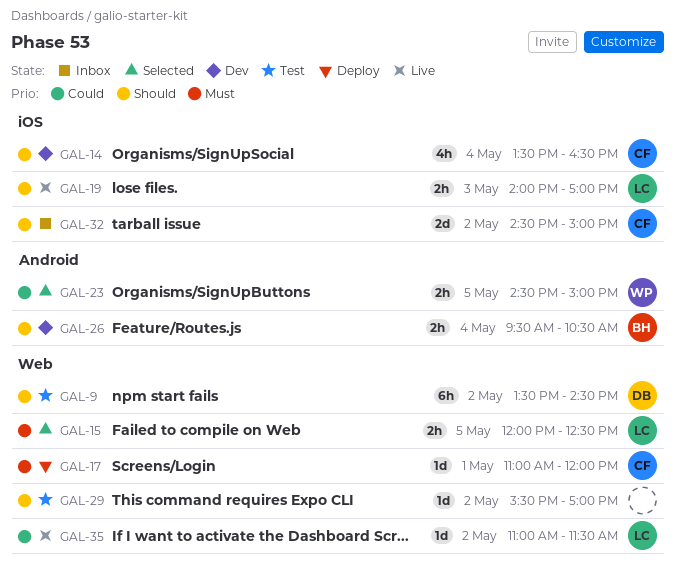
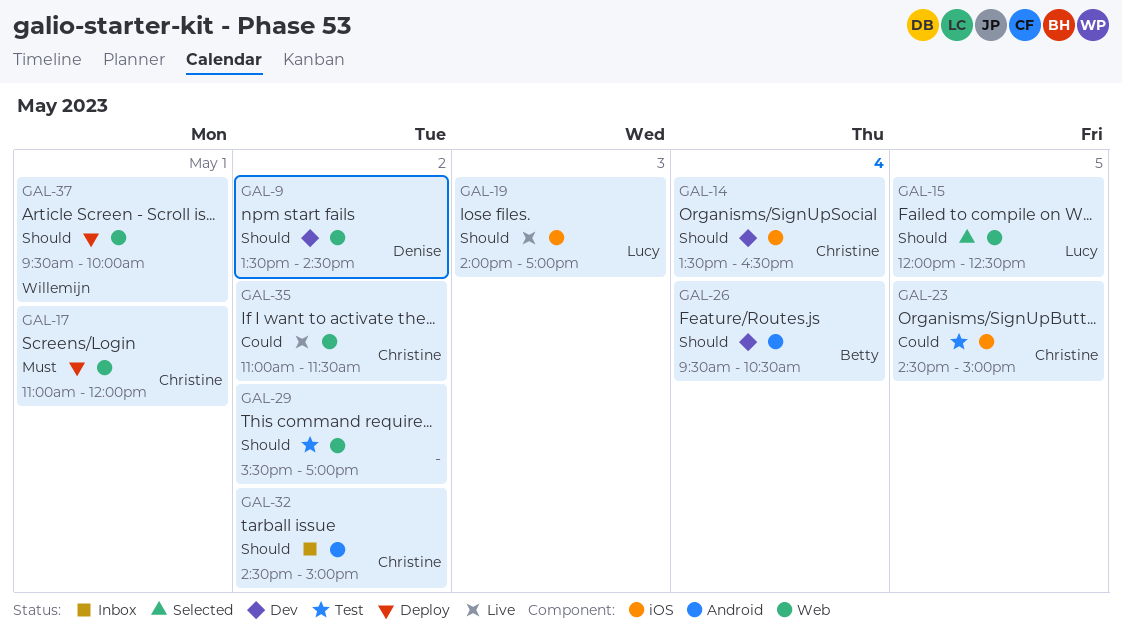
GAL-9, status: Test -> Dev
GAL-15, priority: Must -> Should
GAL-23, status: Selected -> Test
GAL-23, owner: Willemijn -> Christine
GAL-23, label: Android -> iOS
GAL-32, label: iOS -> Android
GAL-35, owner: Lucy -> Christine
GAL-37: none -> present

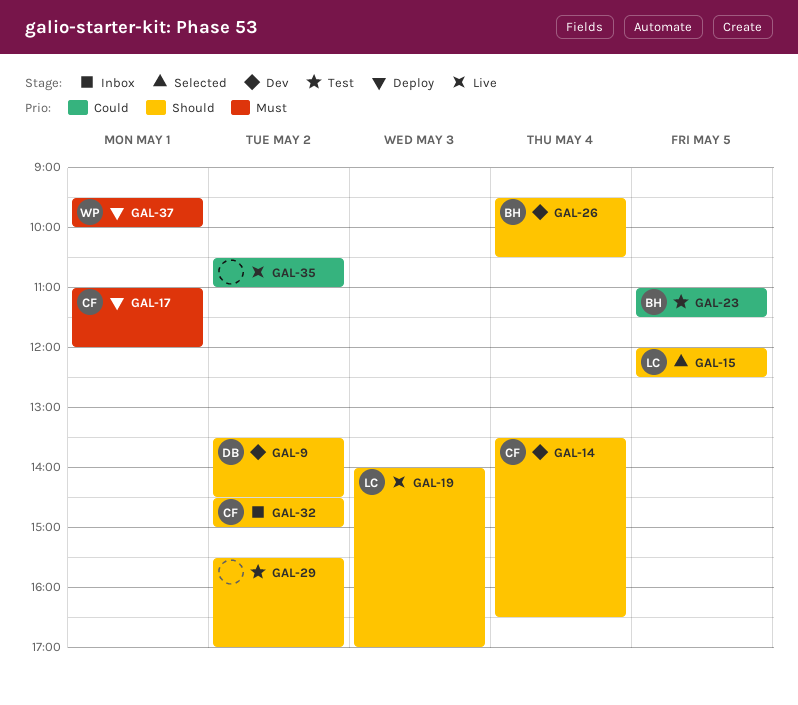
GAL-23, owner: Christine -> Betty
GAL-23, begins: 14:30 -> 11:00
GAL-23, ends: 15:00 -> 11:30
GAL-35, owner: Christine -> none
GAL-35, begins: 11:00 -> 10:30
GAL-35, ends: 11:30 -> 11:00
GAL-37, priority: Should -> Must

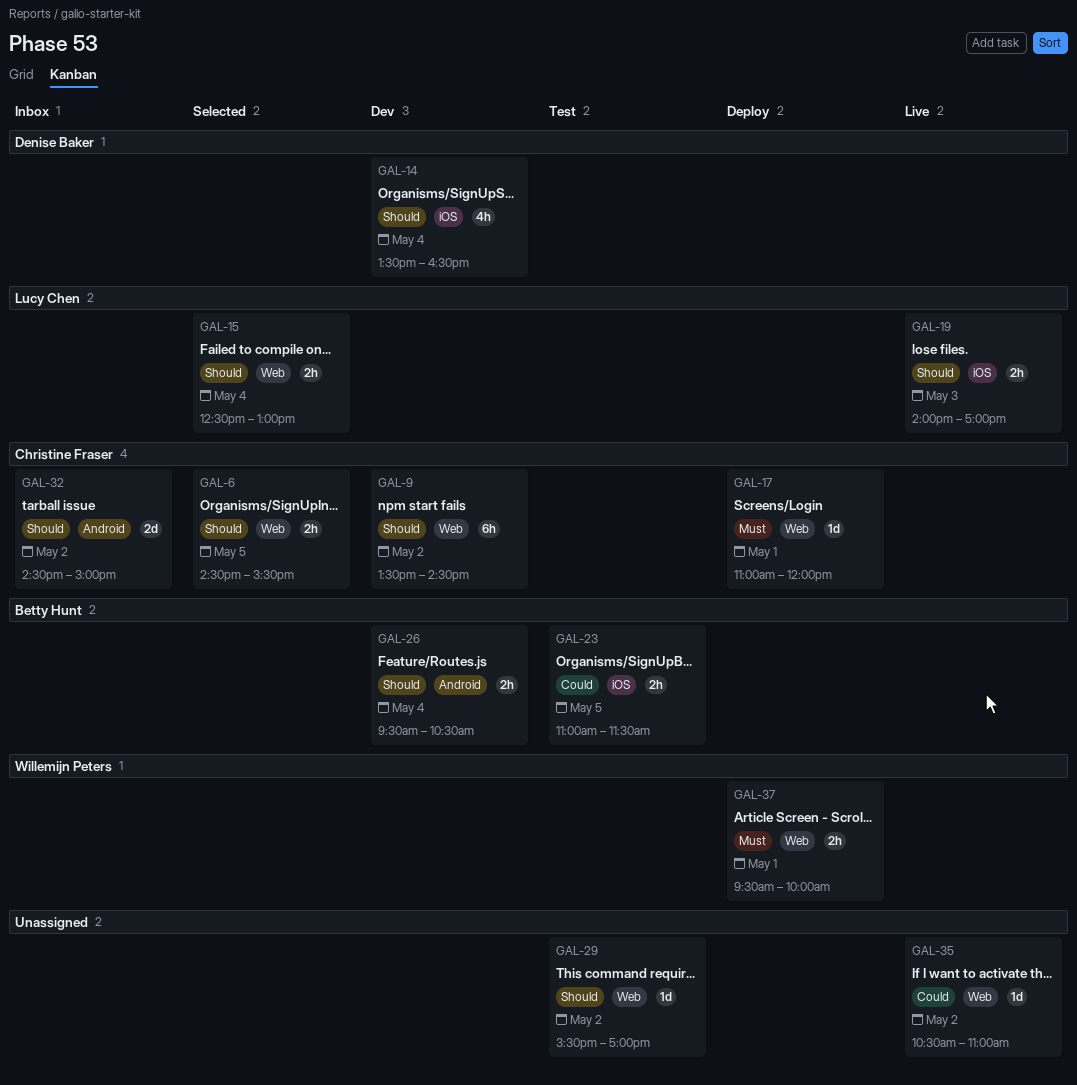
GAL-6: none -> present
GAL-9, owner: Denise Baker -> Christine Fraser
GAL-14, owner: Christine Fraser -> Denise Baker
GAL-15, day: May 5 -> May 4
GAL-15, begins: 12:00 -> 12:30
GAL-15, ends: 12:30 -> 13:00

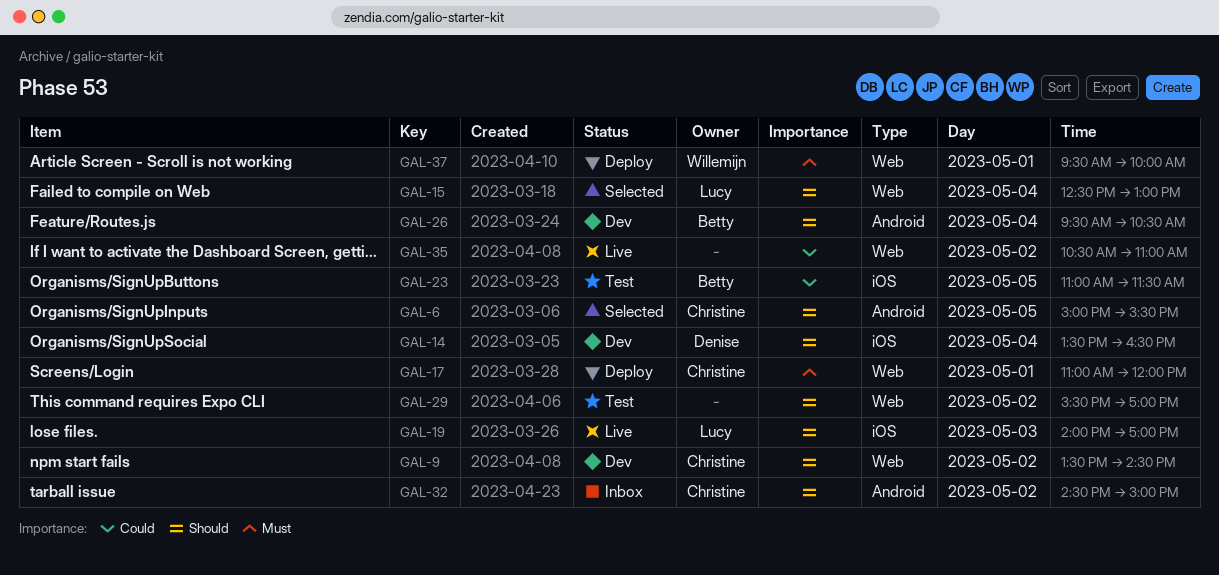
GAL-6, label: Web -> Android
GAL-6, begins: 14:30 -> 15:00

